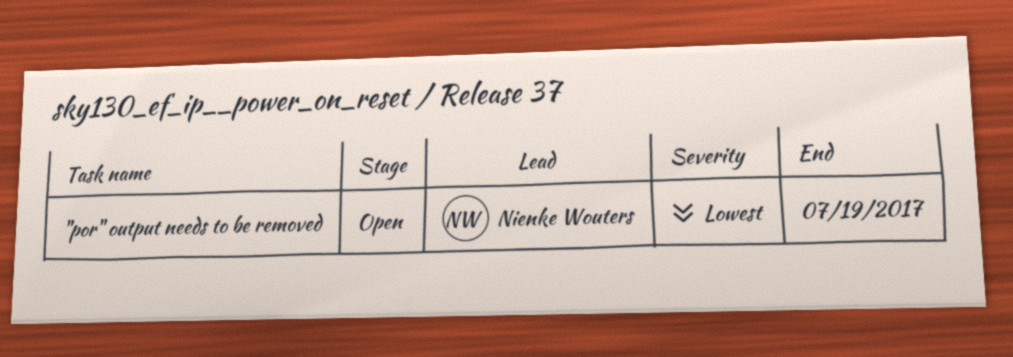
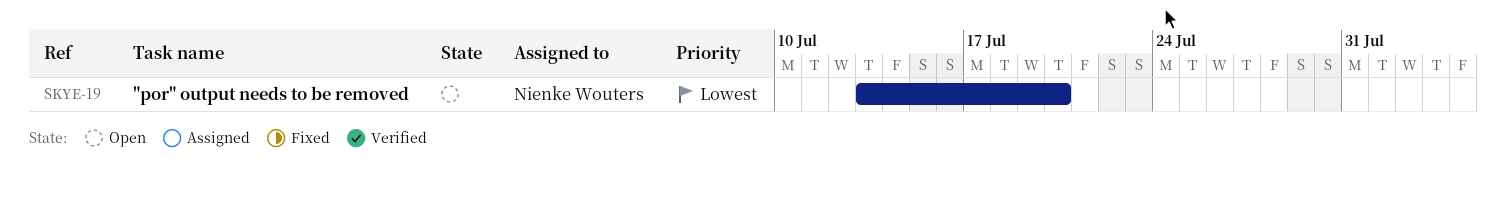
"por" output needs to be removed, due: Jul 19 -> Jul 20

